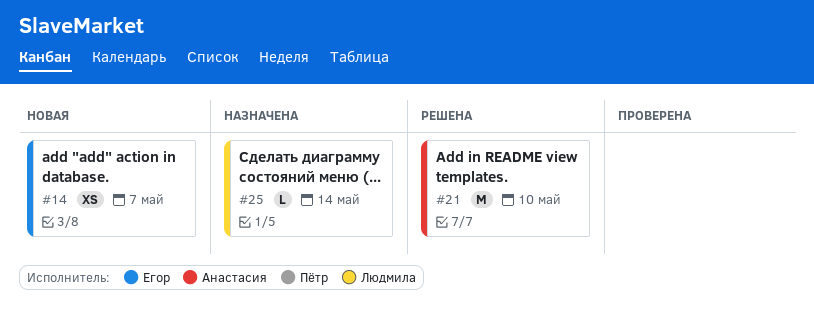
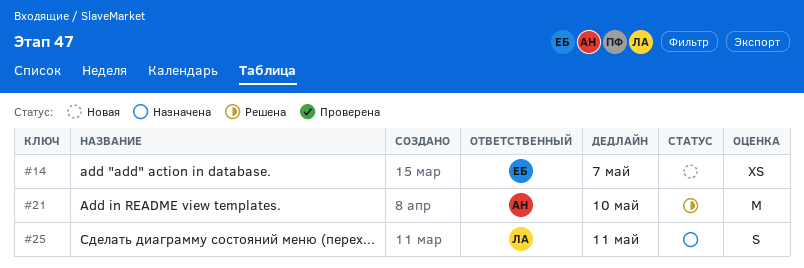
#25, estimate: L -> S
#25, due: May 14 -> May 11

